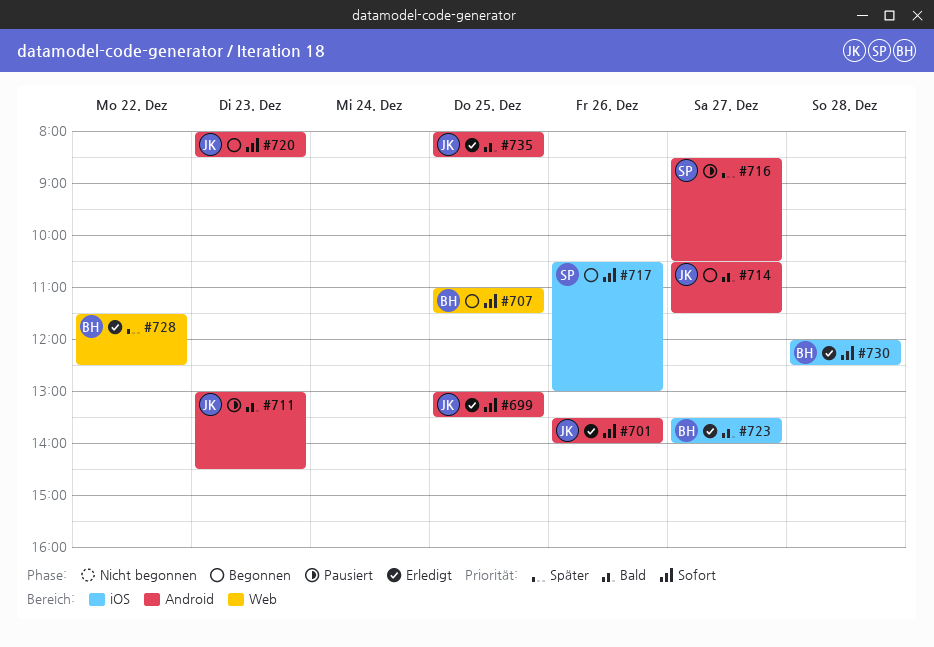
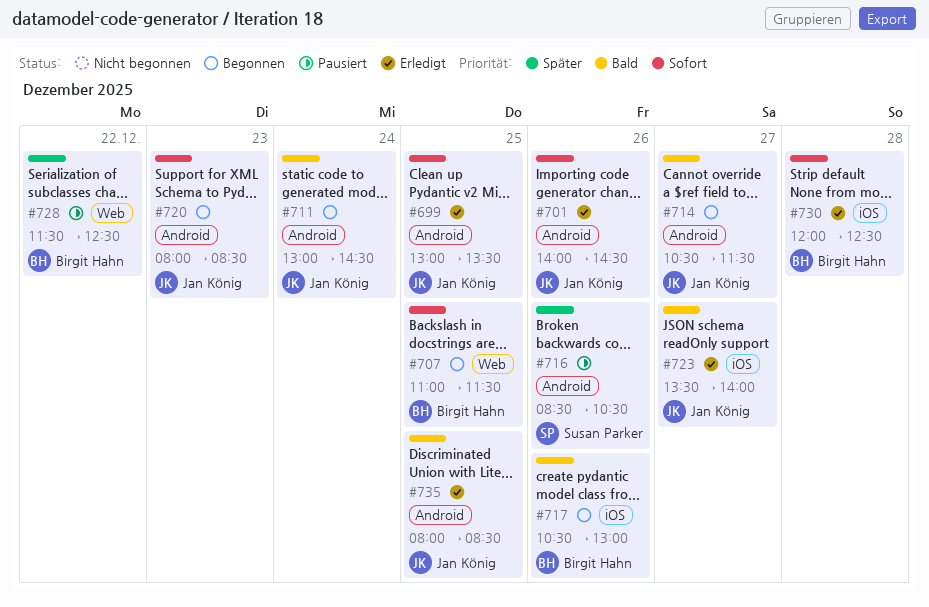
#701, begins: 13:30 -> 14:00
#701, ends: 14:00 -> 14:30
#711, status: Pausiert -> Begonnen
#711, day: Dec 23 -> Dec 24
#716, day: Dec 27 -> Dec 26
#717, owner: Susan Parker -> Birgit Hahn
#717, priority: Sofort -> Bald
#723, owner: Birgit Hahn -> Jan König
#728, status: Erledigt -> Pausiert

